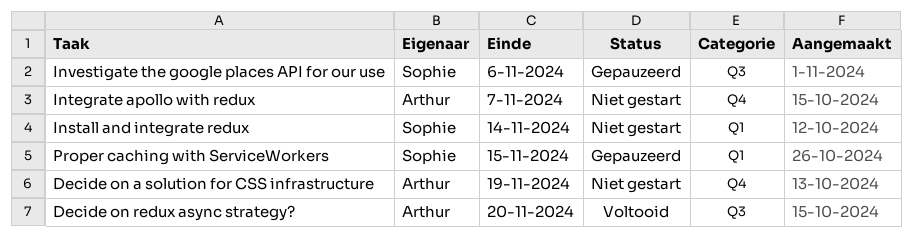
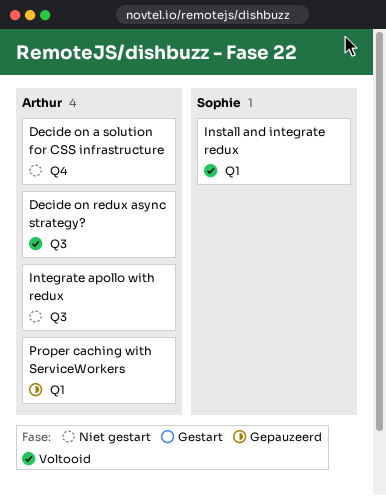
Install and integrate redux, status: Niet gestart -> Voltooid
Integrate apollo with redux, label: Q4 -> Q3
Investigate the google places API for our use: present -> none
Proper caching with ServiceWorkers, owner: Sophie -> Arthur

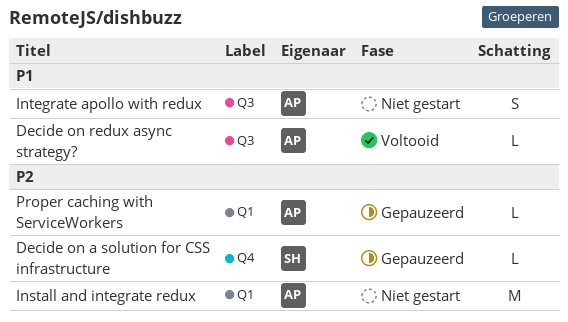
Decide on a solution for CSS infrastructure, status: Niet gestart -> Gepauzeerd
Decide on a solution for CSS infrastructure, owner: Arthur -> Sophie
Install and integrate redux, status: Voltooid -> Niet gestart
Install and integrate redux, owner: Sophie -> Arthur

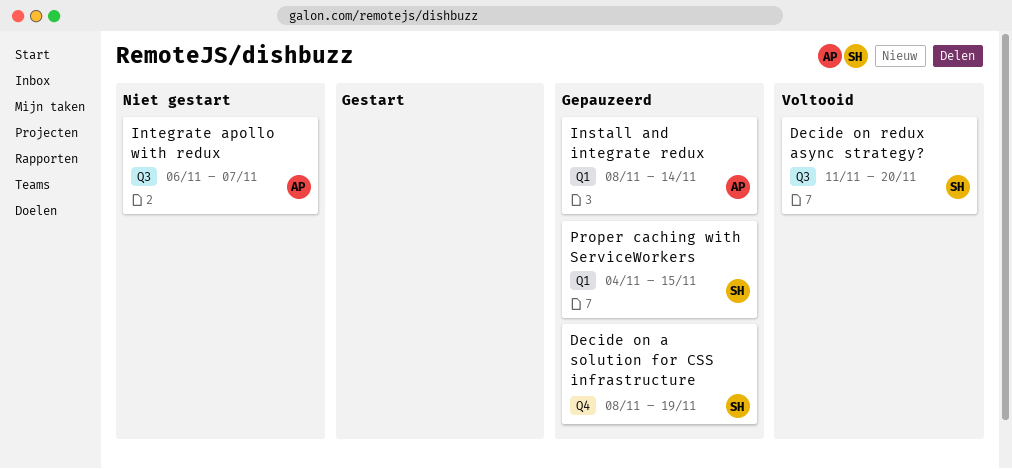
Decide on redux async strategy?, owner: AP -> SH
Install and integrate redux, status: Niet gestart -> Gepauzeerd
Proper caching with ServiceWorkers, owner: AP -> SH

